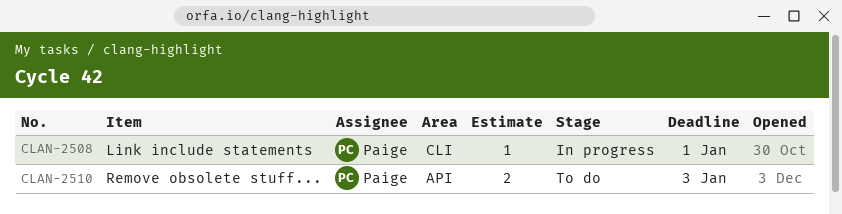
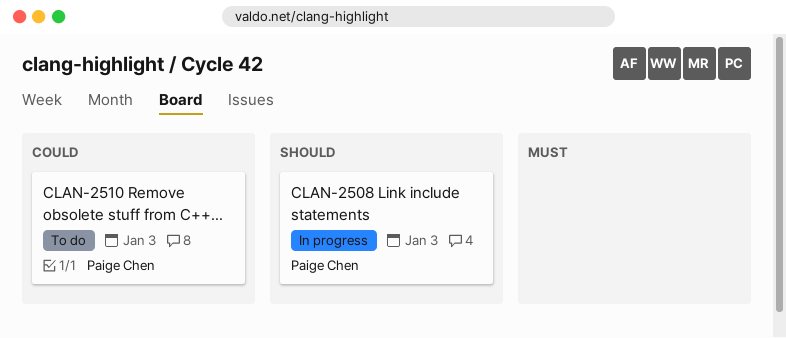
CLAN-2508, due: Jan 1 -> Jan 3

